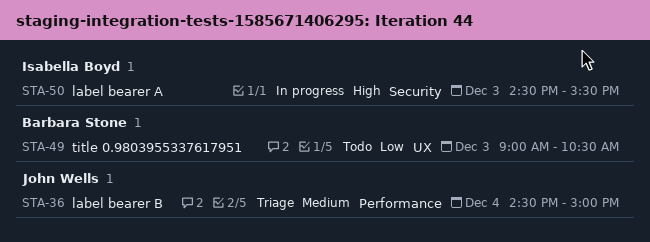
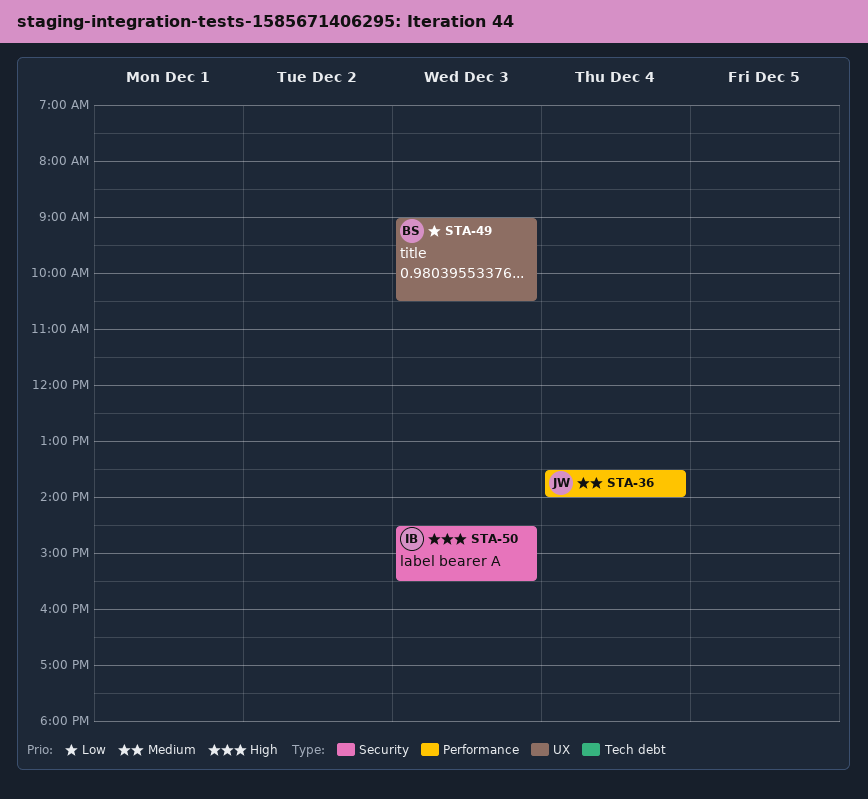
STA-36, begins: 14:30 -> 13:30
STA-36, ends: 15:00 -> 14:00

